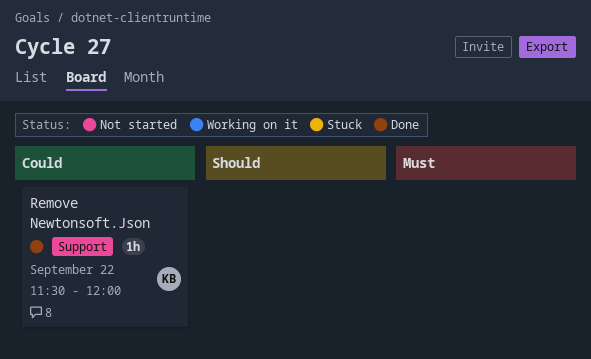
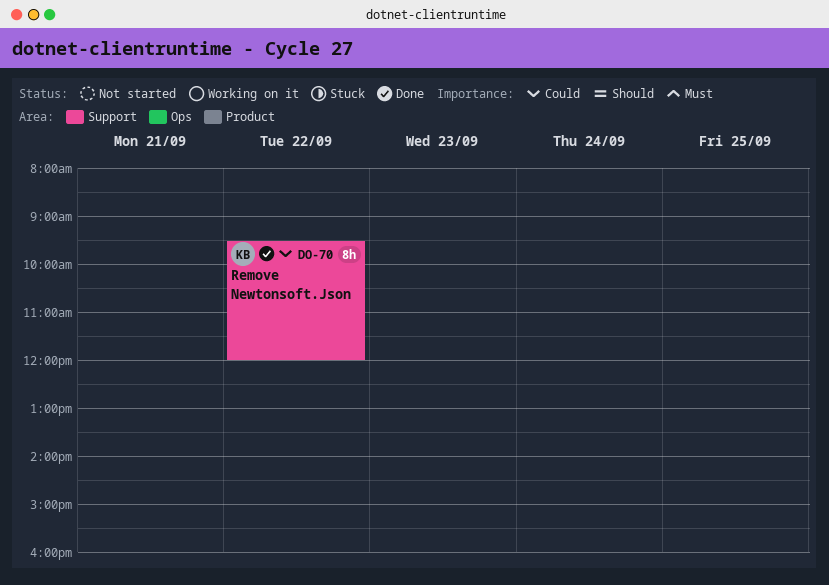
Remove Newtonsoft.Json, estimate: 1h -> 8h
Remove Newtonsoft.Json, begins: 11:30 -> 09:30

